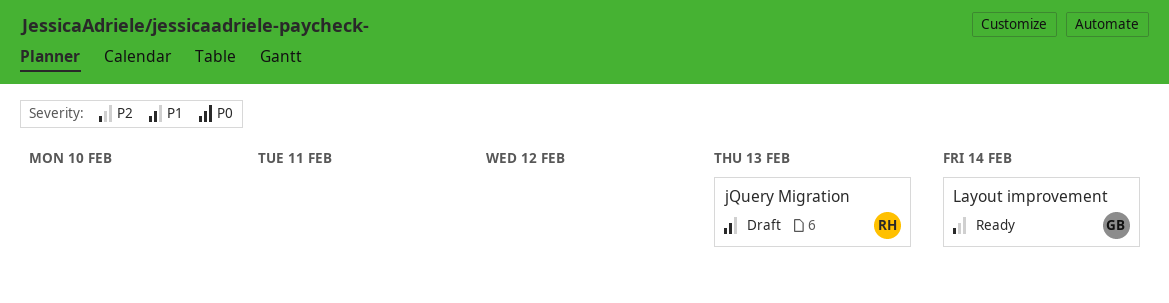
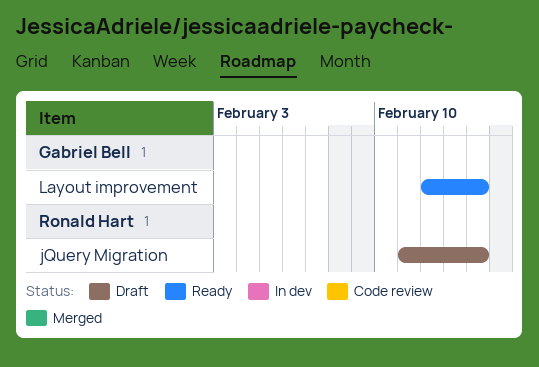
jQuery Migration, due: Feb 13 -> Feb 14

